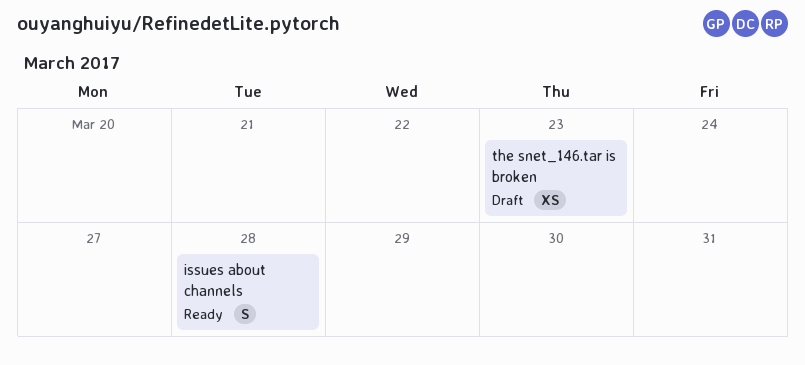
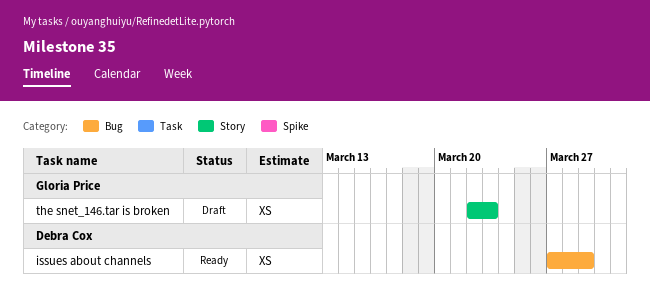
issues about channels, estimate: S -> XS
issues about channels, due: Mar 28 -> Mar 29

